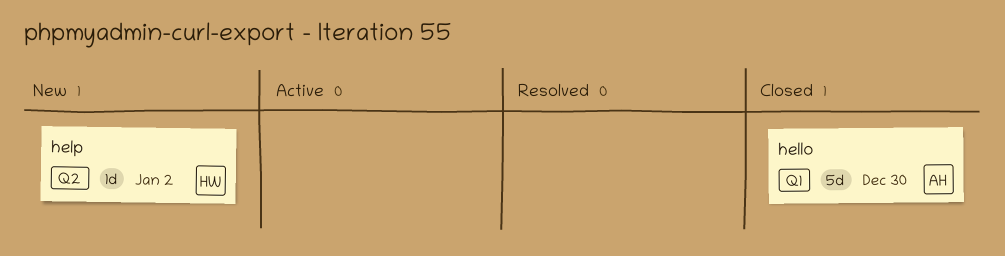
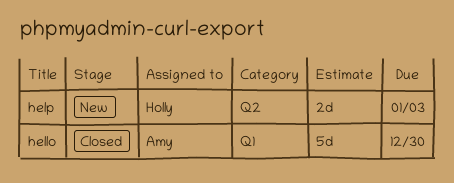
help, estimate: 1d -> 2d
help, due: Jan 2 -> Jan 3

